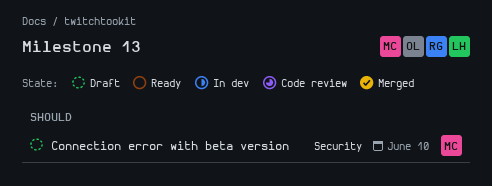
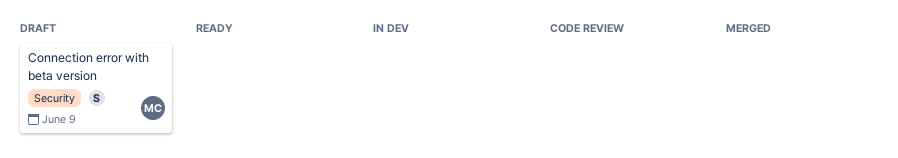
Connection error with beta version, due: Jun 10 -> Jun 9

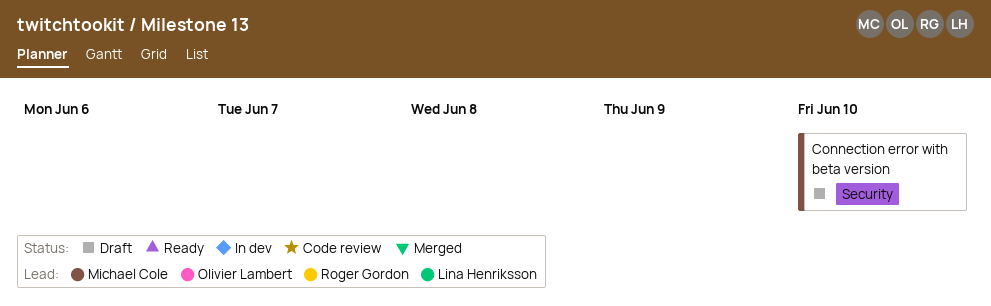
Connection error with beta version, due: Jun 9 -> Jun 10

